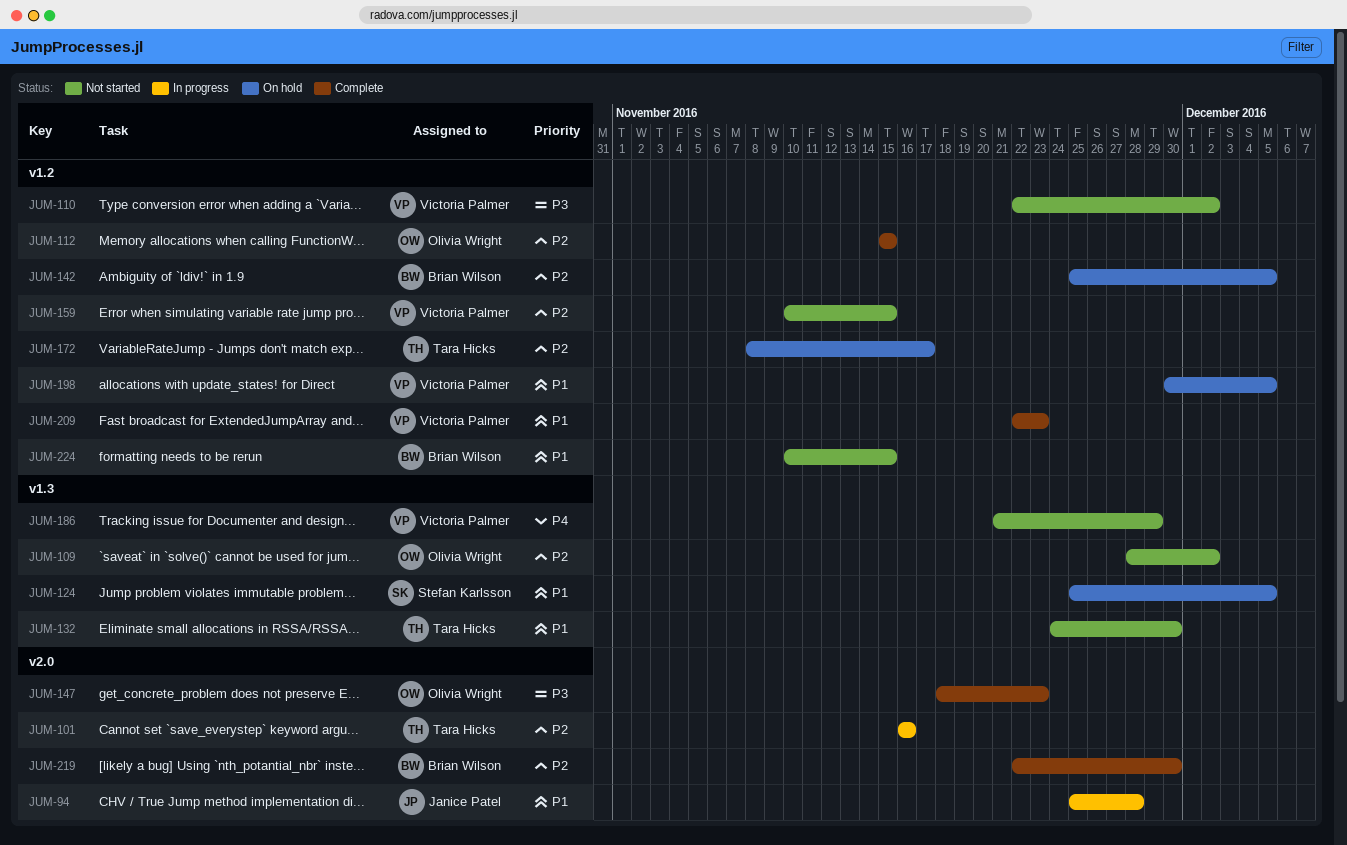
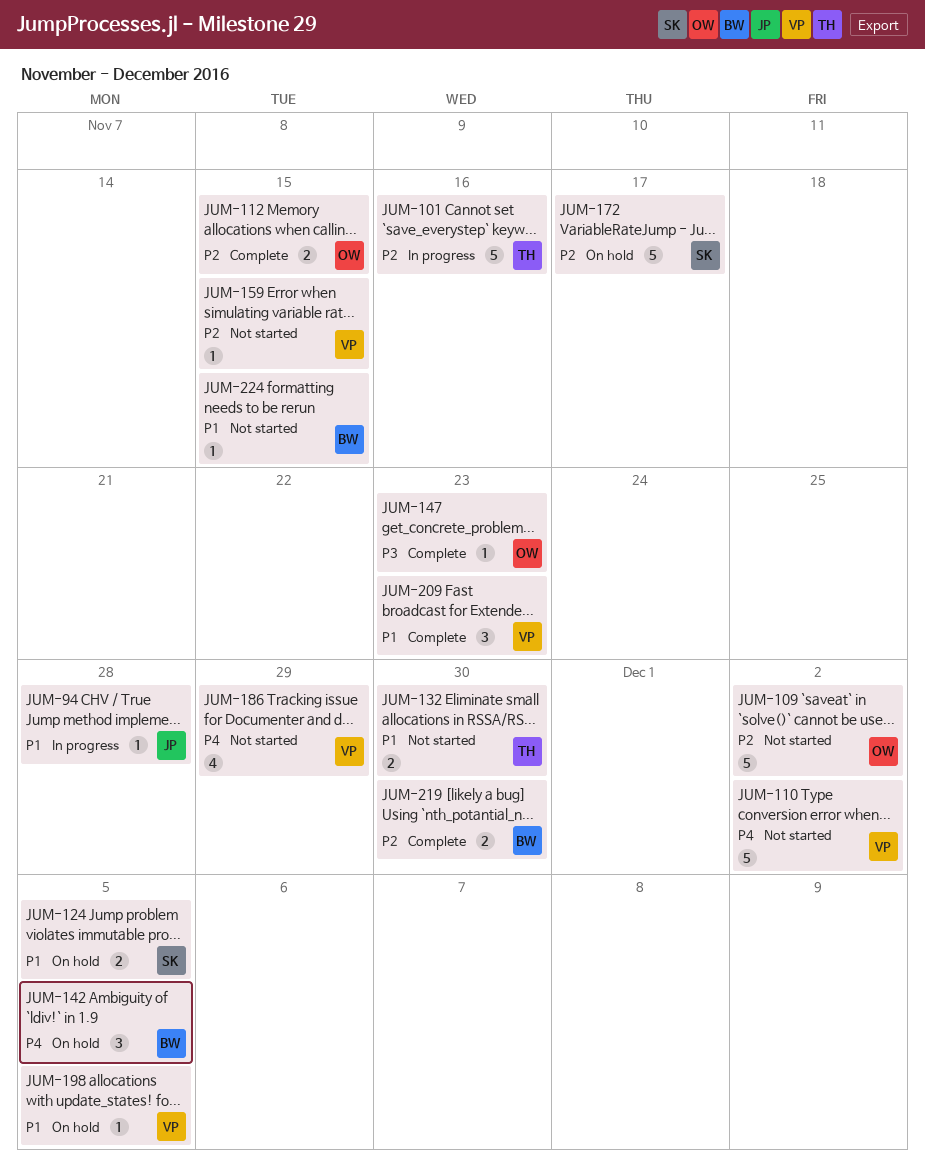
JUM-110, priority: P3 -> P4
JUM-142, priority: P2 -> P4
JUM-172, owner: Tara Hicks -> Stefan Karlsson

